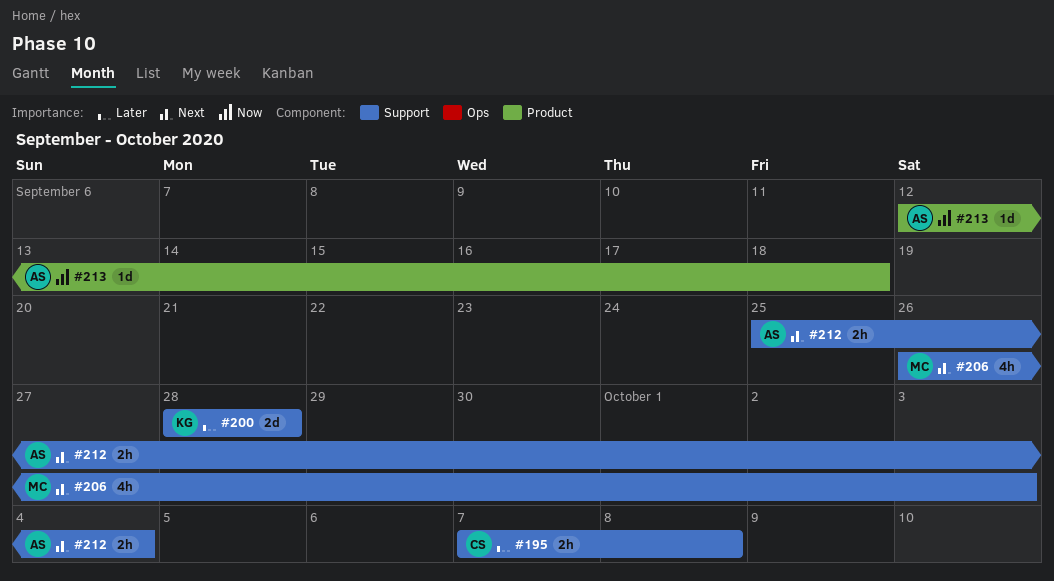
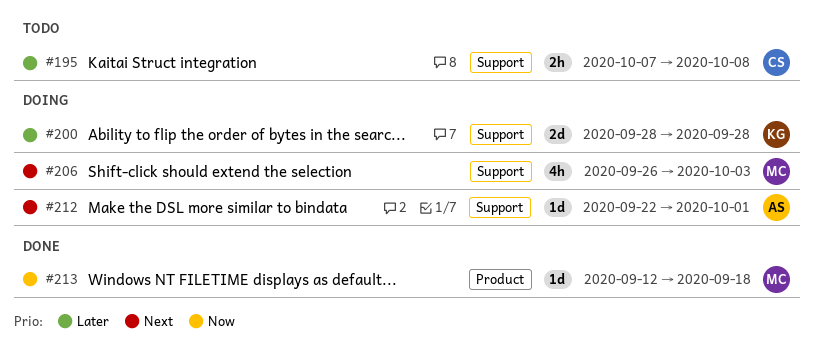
#212, estimate: 2h -> 1d
#212, start: Sep 25 -> Sep 22
#212, due: Oct 4 -> Oct 1
#213, owner: AS -> MC

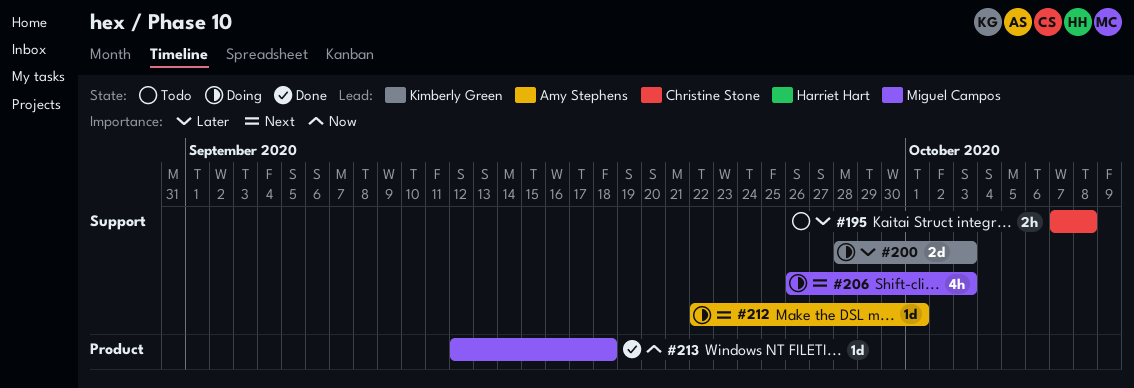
#200, due: Sep 28 -> Oct 3

